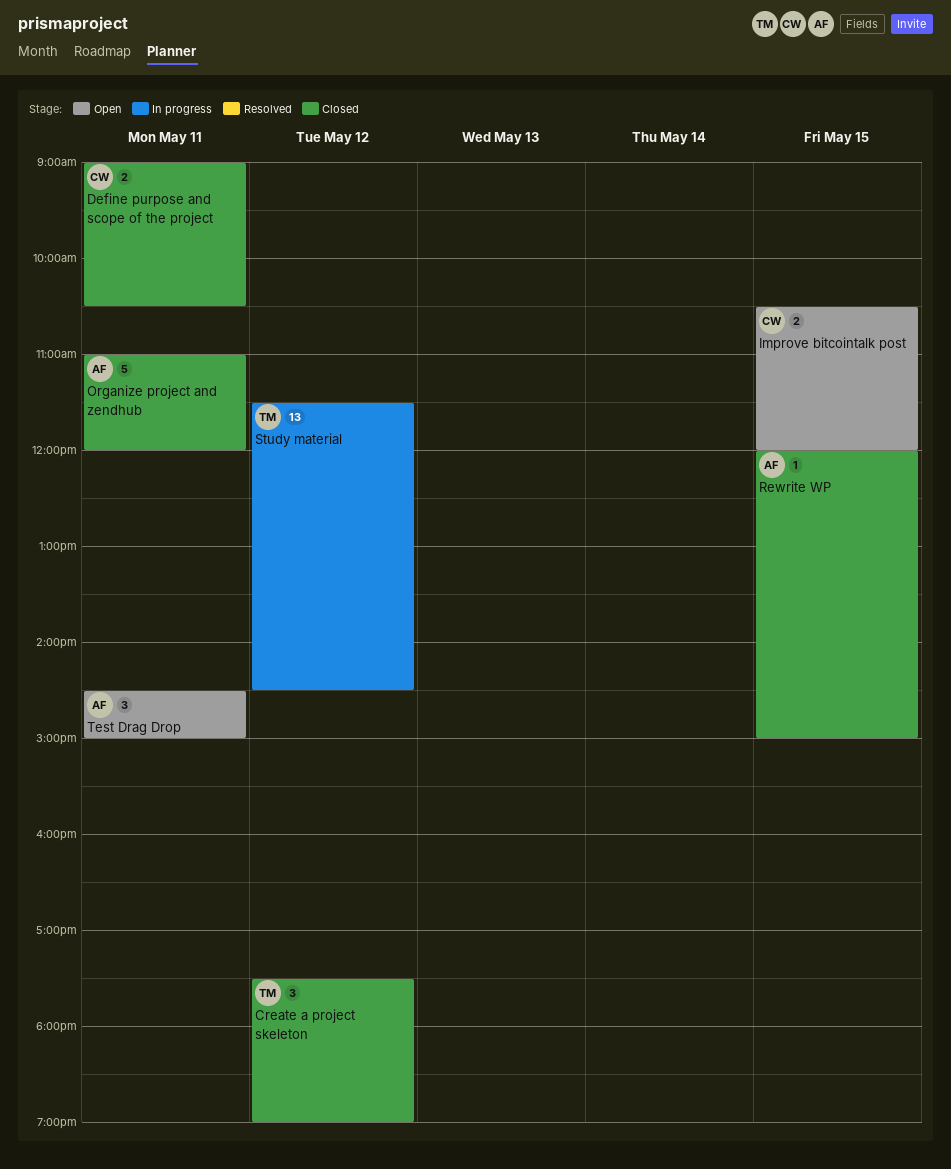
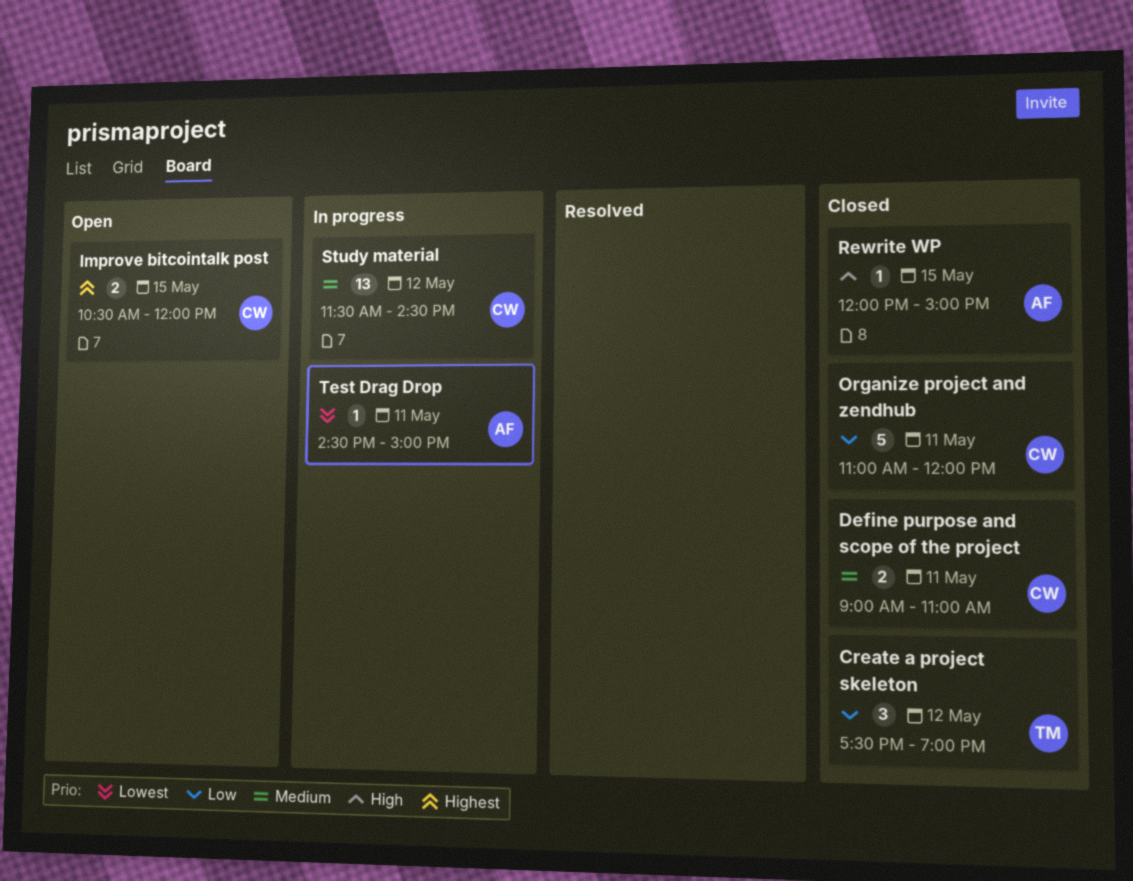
Define purpose and scope of the project, ends: 10:30 -> 11:00
Organize project and zendhub, owner: AF -> CW
Study material, owner: TM -> CW
Test Drag Drop, status: Open -> In progress
Test Drag Drop, estimate: 3 -> 1

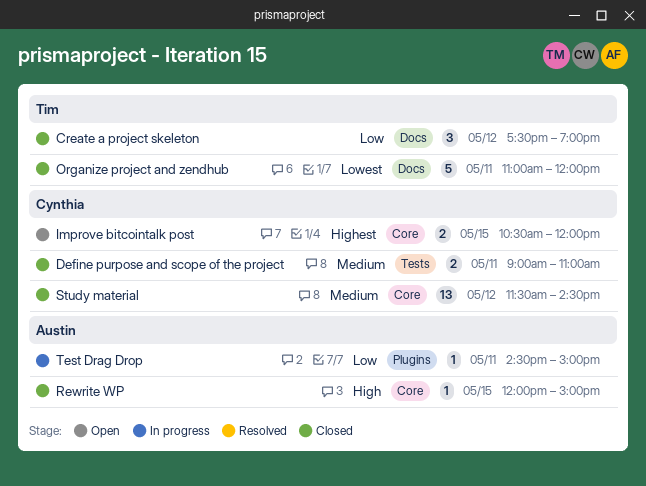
Organize project and zendhub, owner: Cynthia -> Tim
Organize project and zendhub, priority: Low -> Lowest
Study material, status: In progress -> Closed
Test Drag Drop, priority: Lowest -> Low

